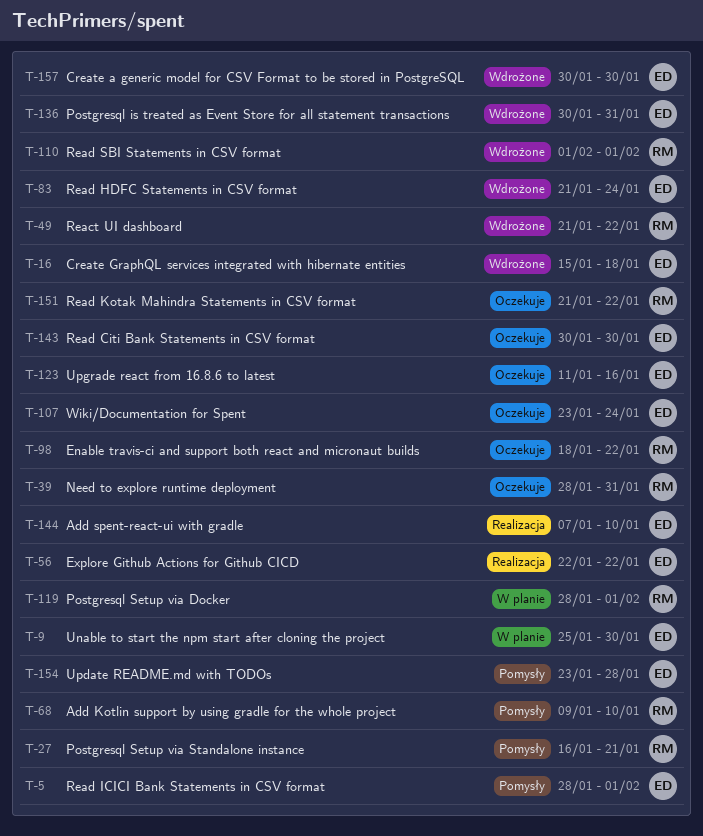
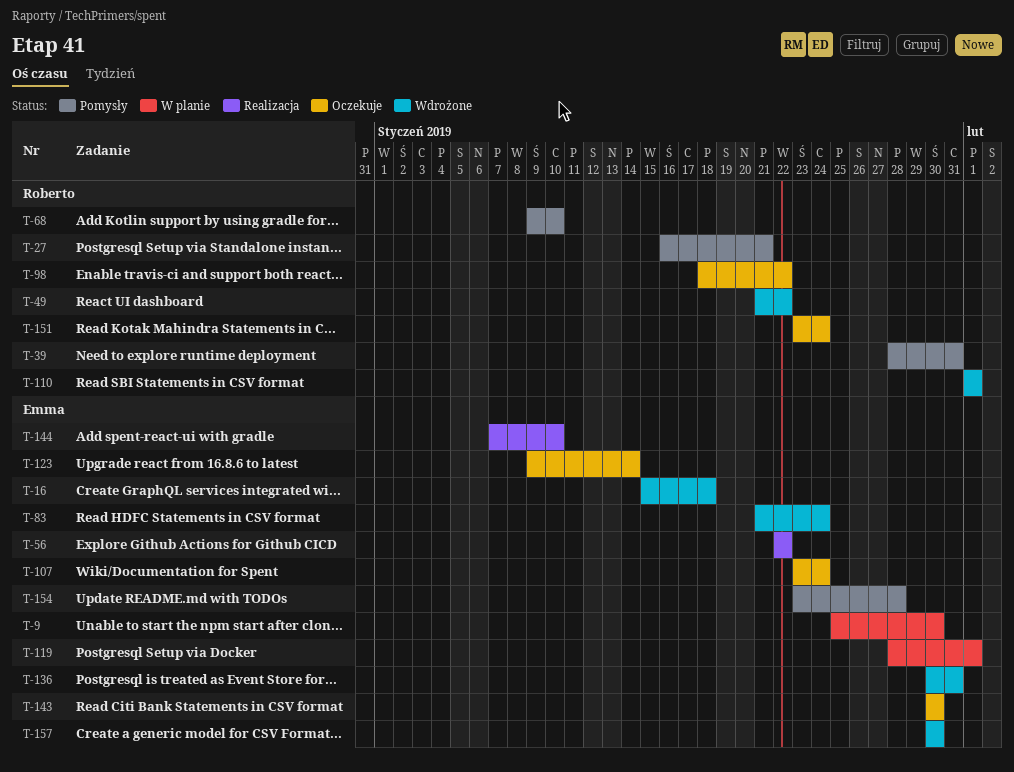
T-5: present -> none
T-39, status: Oczekuje -> Pomysły
T-119, owner: Roberto -> Emma
T-123, start: Jan 11 -> Jan 9
T-123, due: Jan 16 -> Jan 14
T-151, start: Jan 21 -> Jan 23
T-151, due: Jan 22 -> Jan 24

